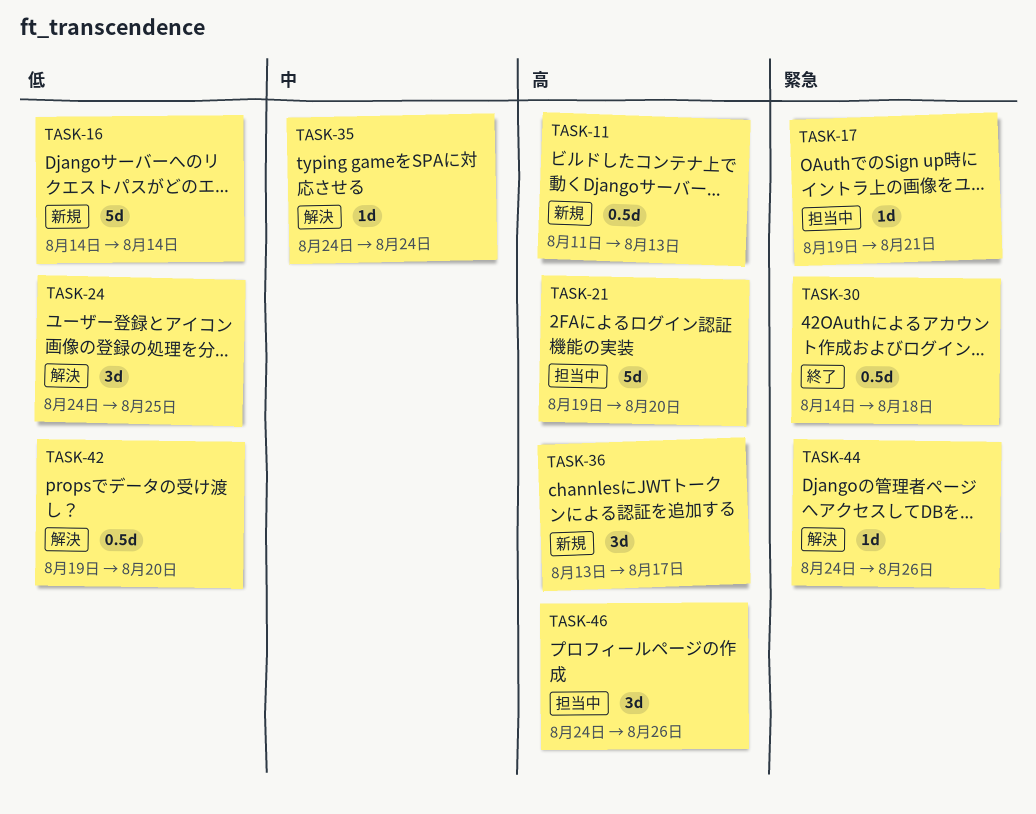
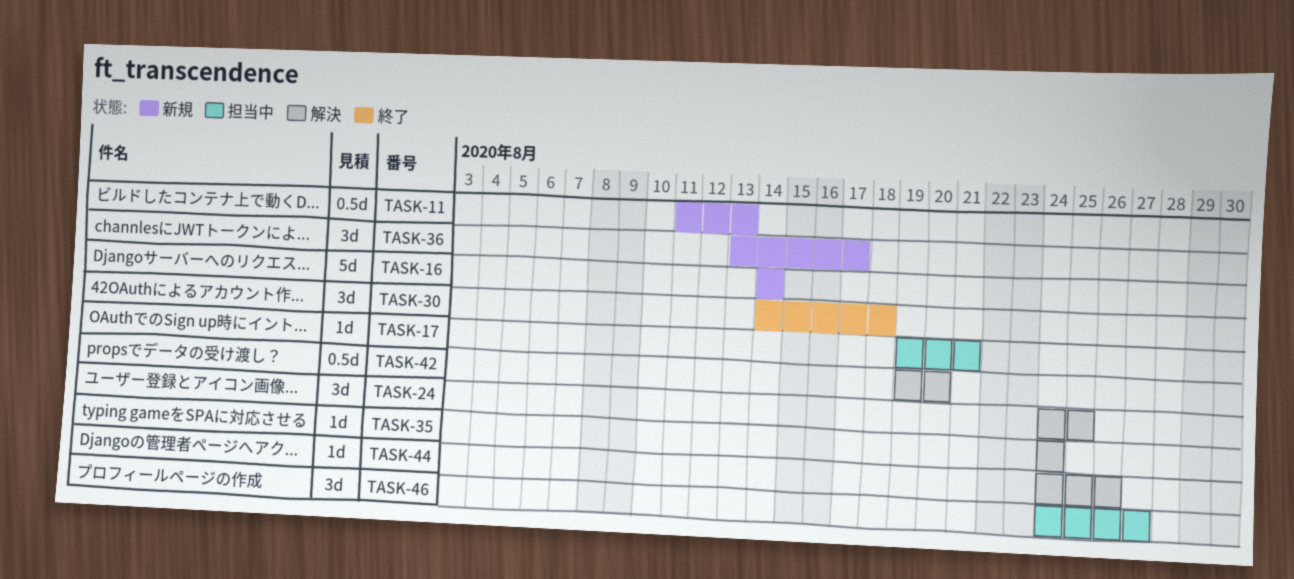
TASK-21: present -> none
TASK-30, estimate: 0.5d -> 3d
TASK-46, due: Aug 26 -> Aug 27

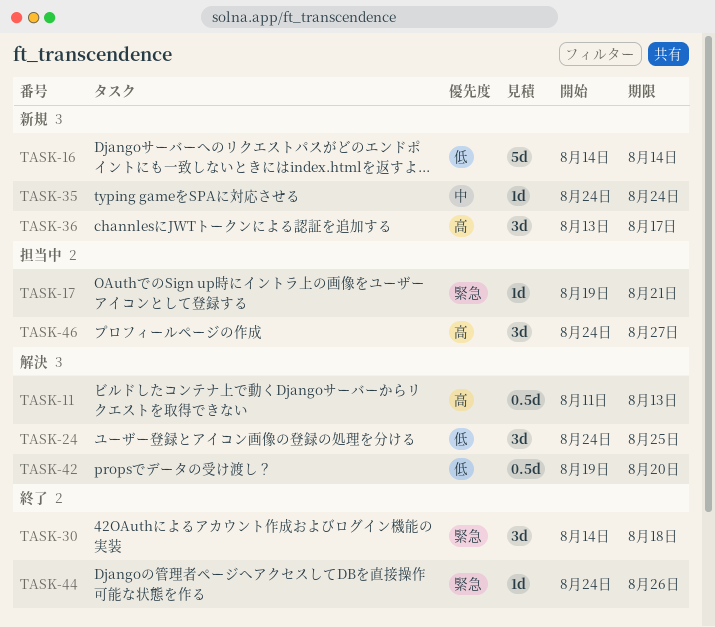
TASK-11, status: 新規 -> 解決
TASK-35, status: 解決 -> 新規
TASK-44, status: 解決 -> 終了

